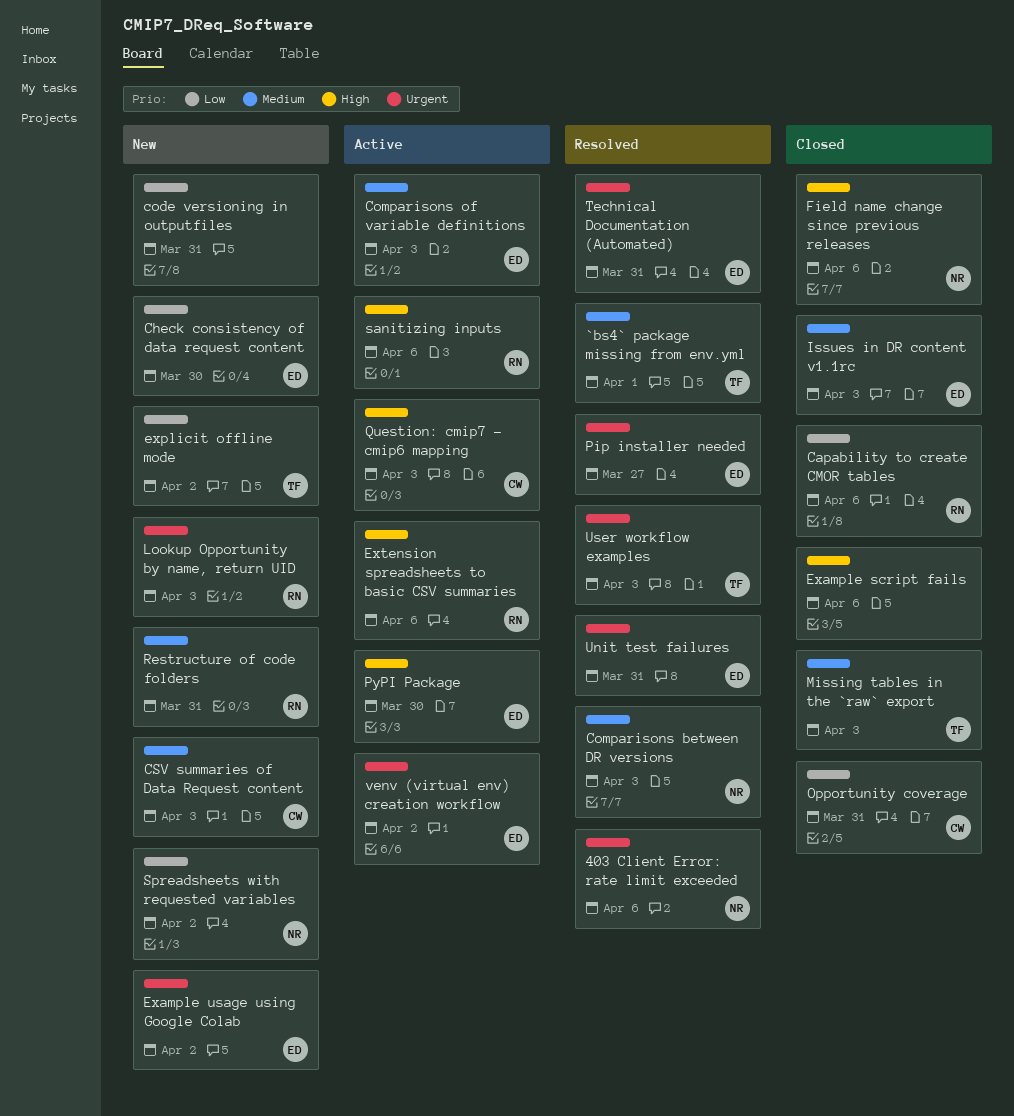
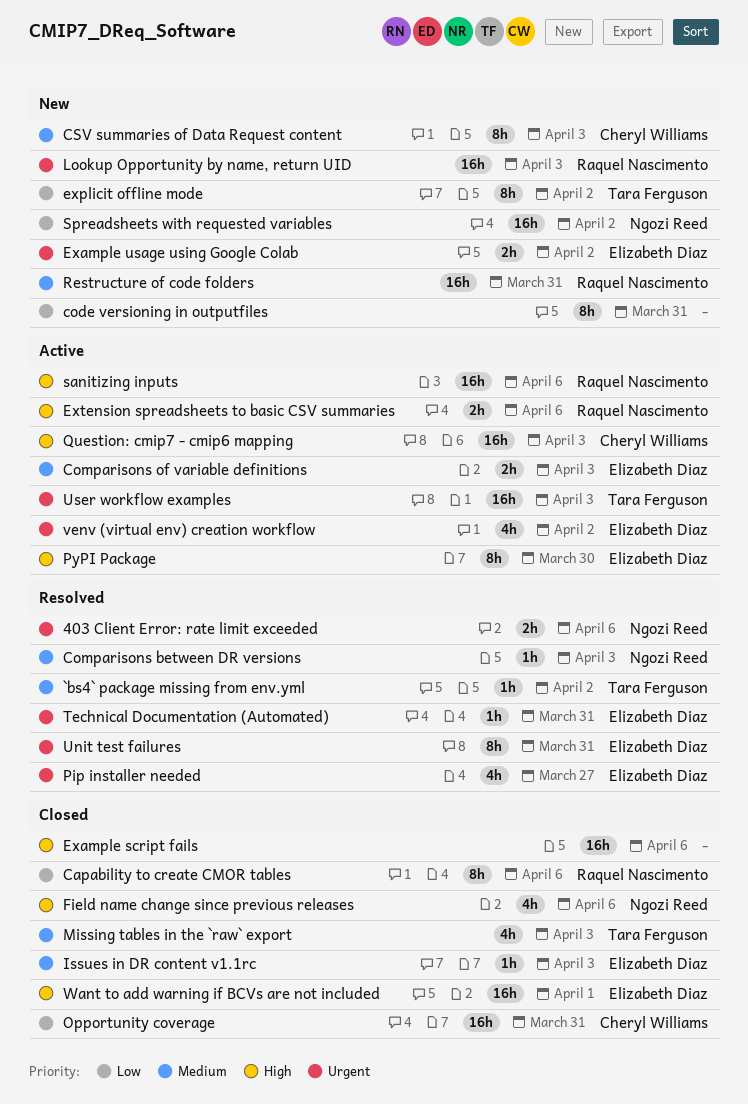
`bs4` package missing from env.yml, due: Apr 1 -> Apr 2
Check consistency of data request content: present -> none
User workflow examples, status: Resolved -> Active
Want to add warning if BCVs are not included: none -> present

